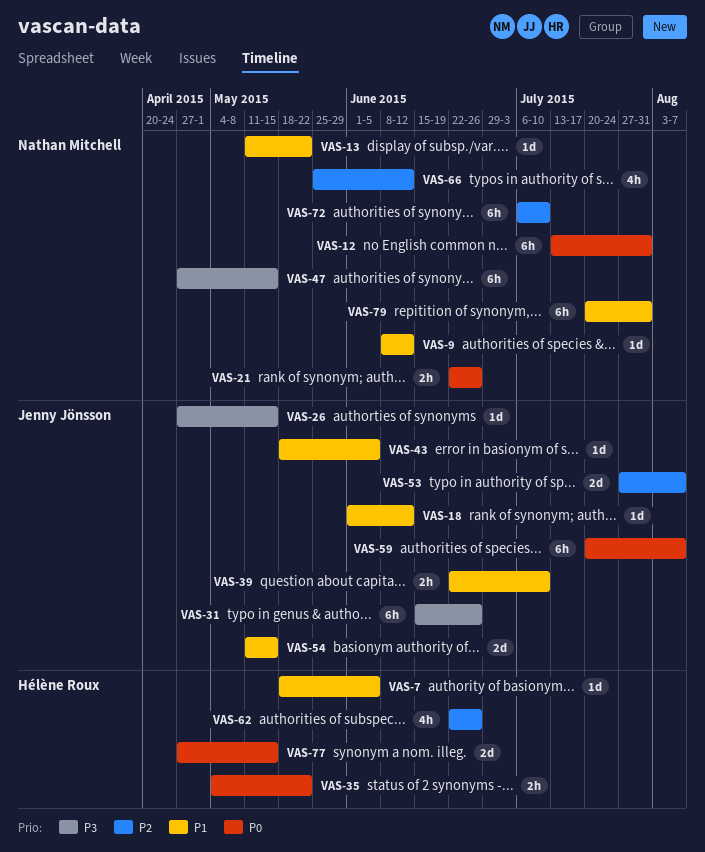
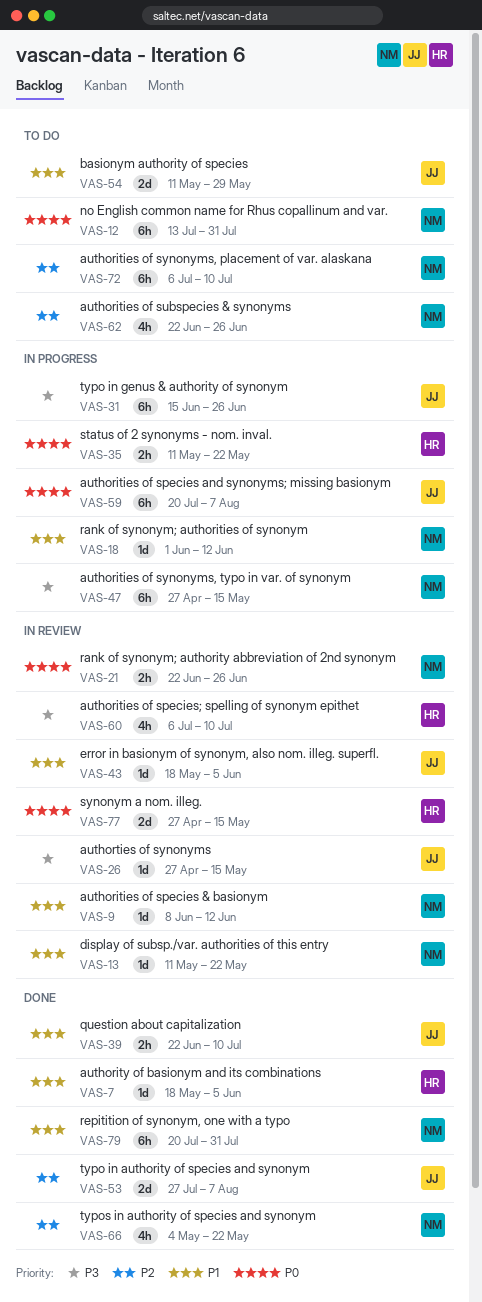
VAS-18, owner: Jenny Jönsson -> Nathan Mitchell
VAS-35, start: May 4 -> May 11
VAS-54, due: May 15 -> May 29
VAS-60: none -> present
VAS-62, owner: Hélène Roux -> Nathan Mitchell
VAS-66, start: May 25 -> May 4
VAS-66, due: Jun 12 -> May 22

